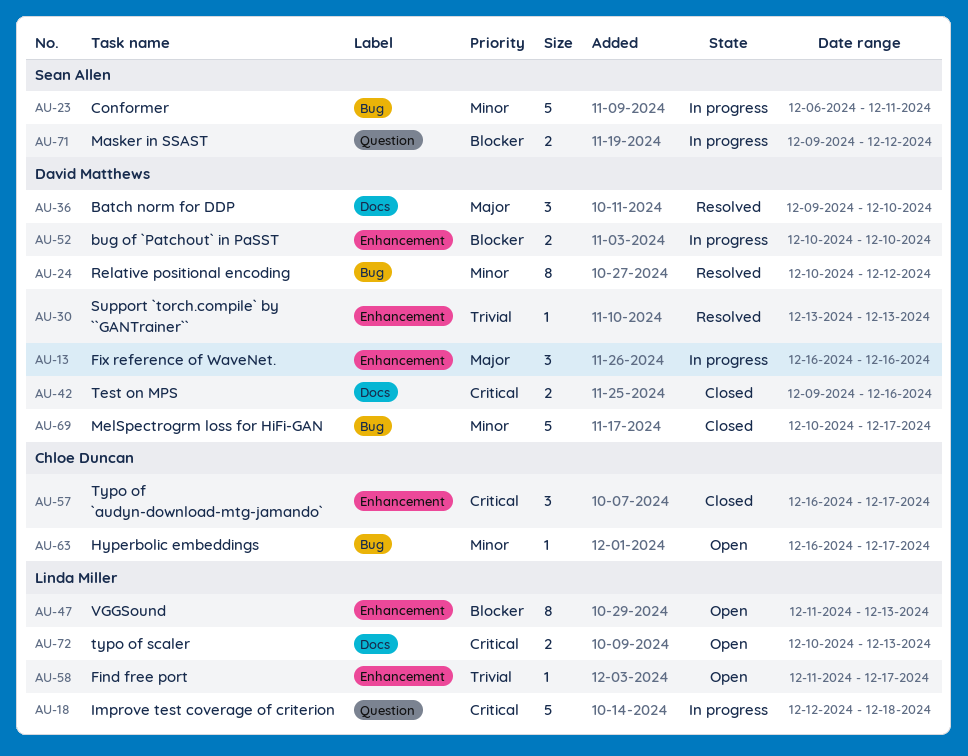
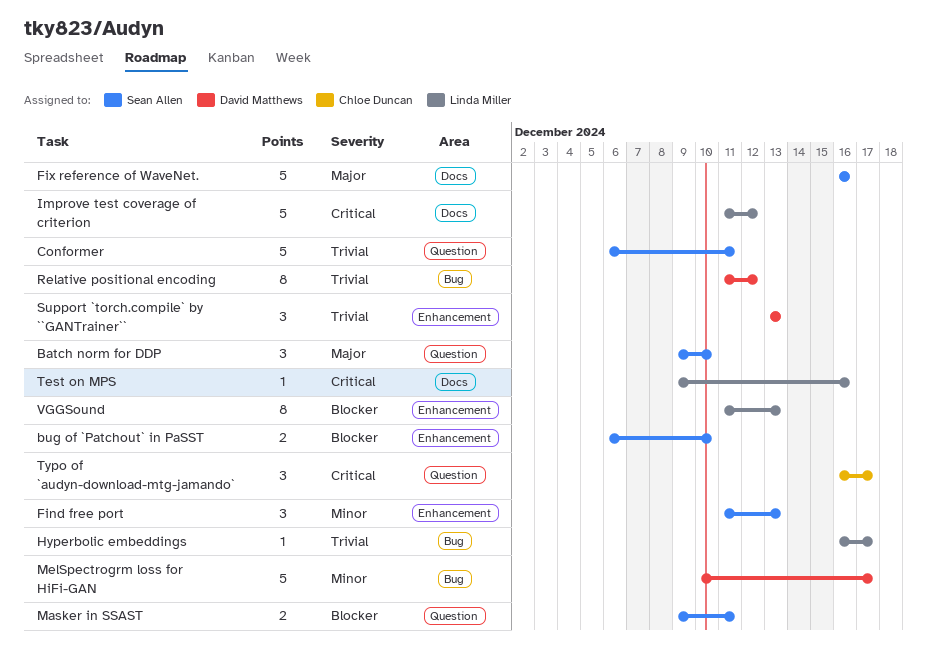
Batch norm for DDP, owner: David Matthews -> Sean Allen
Batch norm for DDP, label: Docs -> Question
bug of `Patchout` in PaSST, owner: David Matthews -> Sean Allen
bug of `Patchout` in PaSST, start: Dec 10 -> Dec 6
Conformer, priority: Minor -> Trivial
Conformer, label: Bug -> Question
Find free port, owner: Linda Miller -> Sean Allen
Find free port, priority: Trivial -> Minor
Find free port, estimate: 1 -> 3
Find free port, due: Dec 17 -> Dec 13
Fix reference of WaveNet., owner: David Matthews -> Sean Allen
Fix reference of WaveNet., label: Enhancement -> Docs
Fix reference of WaveNet., estimate: 3 -> 5
Hyperbolic embeddings, owner: Chloe Duncan -> Linda Miller
Hyperbolic embeddings, priority: Minor -> Trivial
Improve test coverage of criterion, label: Question -> Docs
Improve test coverage of criterion, start: Dec 12 -> Dec 11
Improve test coverage of criterion, due: Dec 18 -> Dec 12
Masker in SSAST, due: Dec 12 -> Dec 11
Relative positional encoding, priority: Minor -> Trivial
Relative positional encoding, start: Dec 10 -> Dec 11
Support `torch.compile` by ``GANTrainer``, estimate: 1 -> 3
Test on MPS, owner: David Matthews -> Linda Miller
Test on MPS, estimate: 2 -> 1
Typo of `audyn-download-mtg-jamando`, label: Enhancement -> Question
typo of scaler: present -> none

